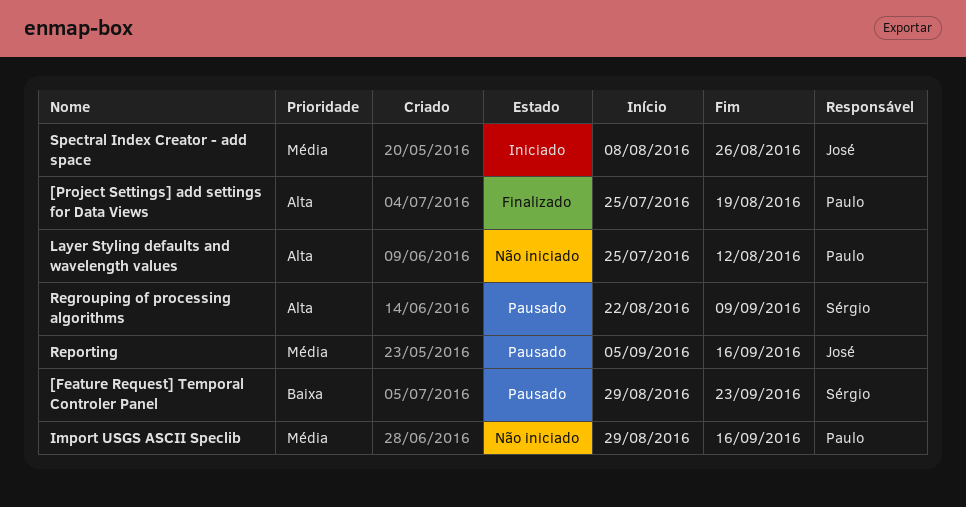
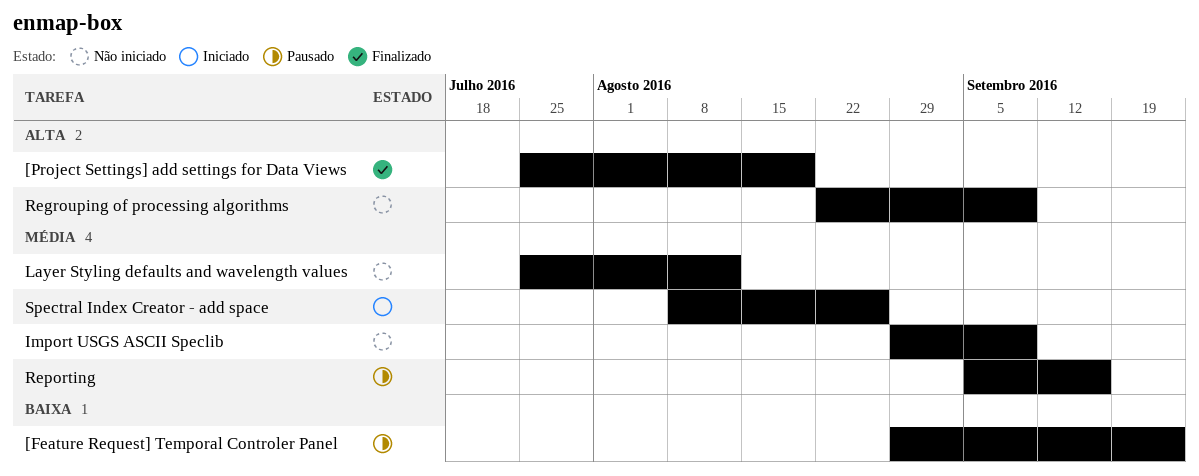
Import USGS ASCII Speclib, due: Sep 16 -> Sep 9
Layer Styling defaults and wavelength values, priority: Alta -> Média
Regrouping of processing algorithms, status: Pausado -> Não iniciado

